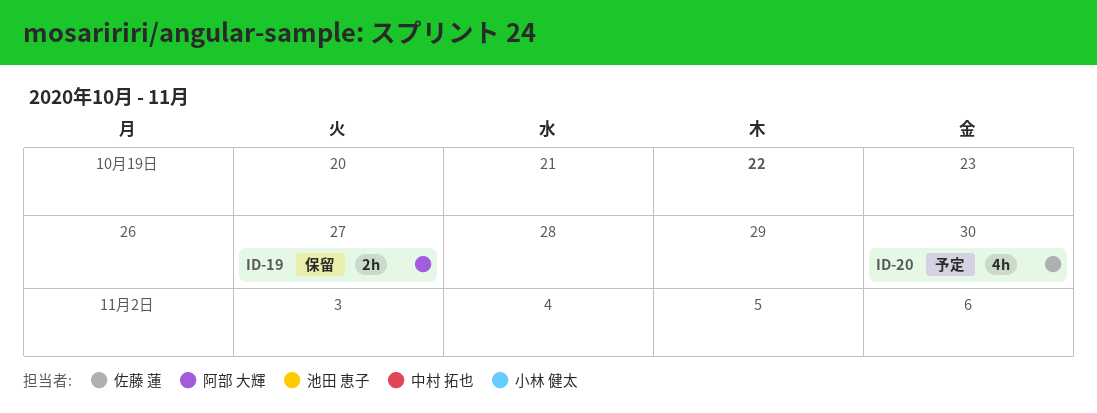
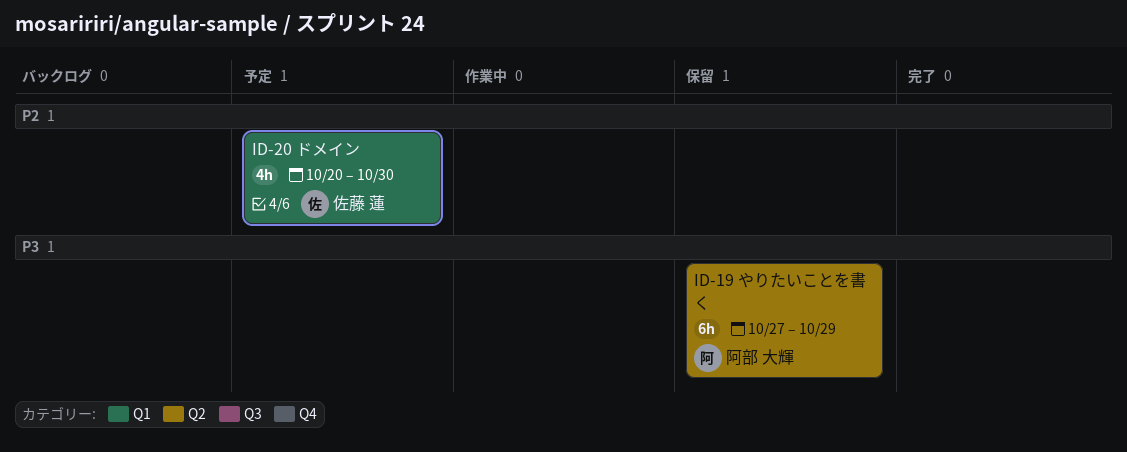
ID-19, estimate: 2h -> 6h
ID-19, due: Oct 27 -> Oct 29

